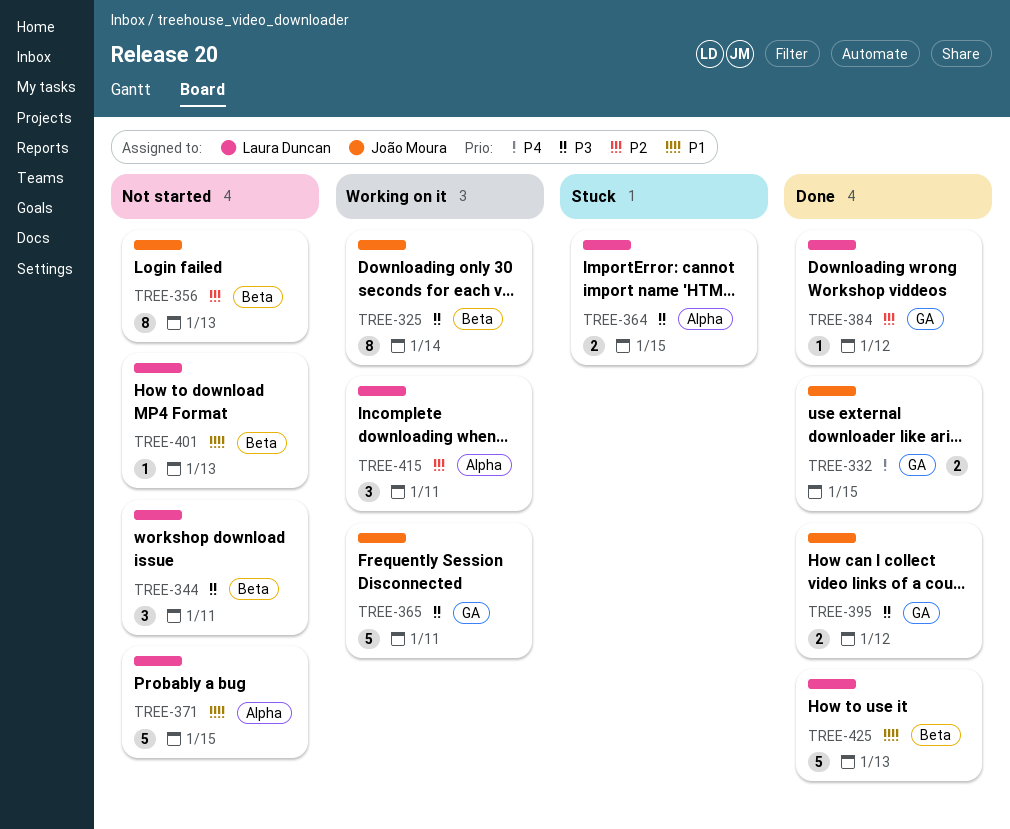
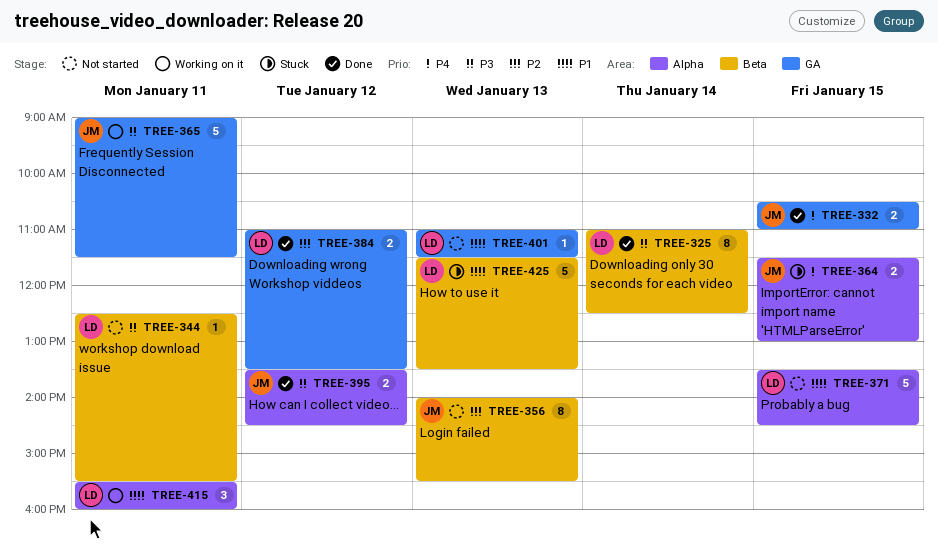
TREE-325, status: Working on it -> Done
TREE-325, owner: João Moura -> Laura Duncan
TREE-344, estimate: 3 -> 1
TREE-364, owner: Laura Duncan -> João Moura
TREE-364, priority: P3 -> P4
TREE-384, estimate: 1 -> 2
TREE-395, label: GA -> Alpha
TREE-401, label: Beta -> GA
TREE-415, priority: P2 -> P1
TREE-425, status: Done -> Stuck

